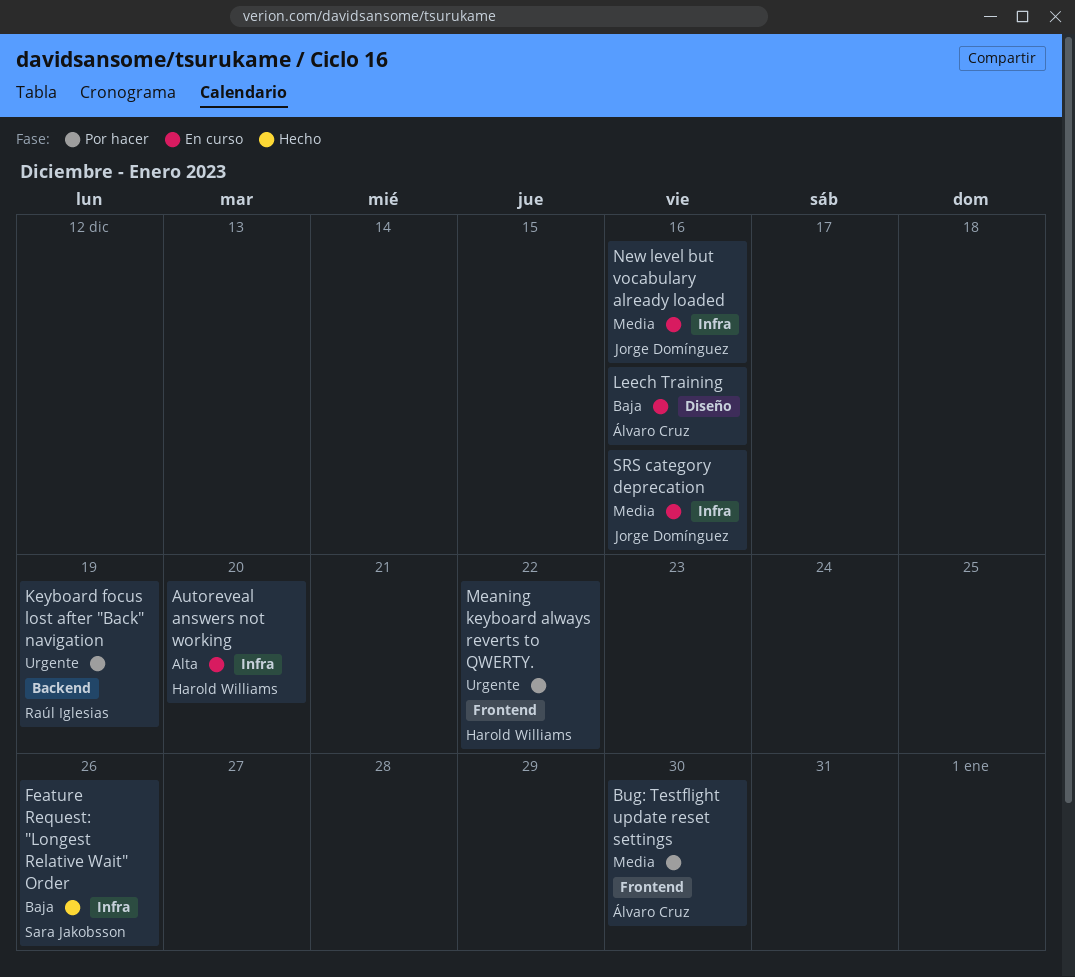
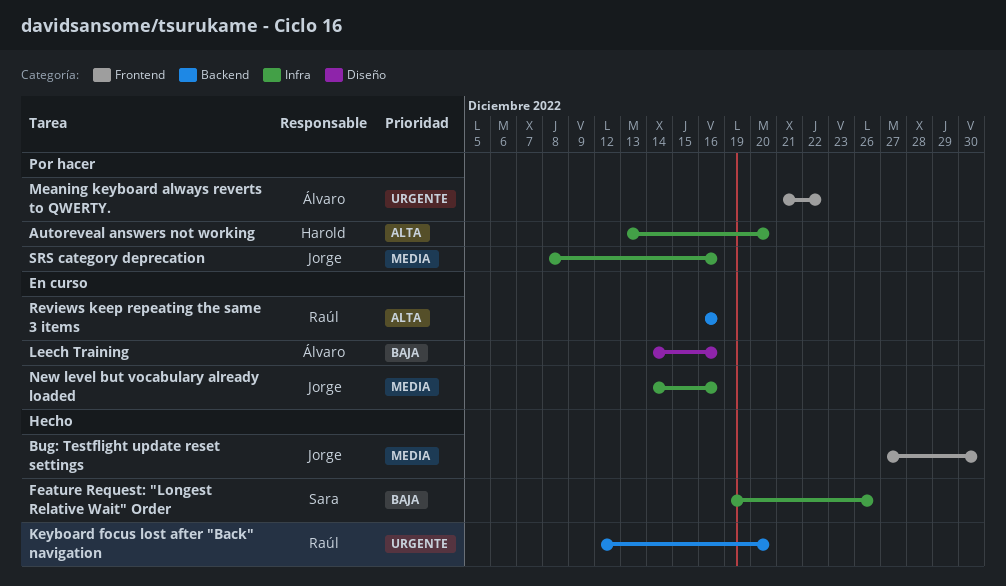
Autoreveal answers not working, status: En curso -> Por hacer
Bug: Testflight update reset settings, status: Por hacer -> Hecho
Bug: Testflight update reset settings, owner: Álvaro Cruz -> Jorge Domínguez
Keyboard focus lost after "Back" navigation, status: Por hacer -> Hecho
Keyboard focus lost after "Back" navigation, due: Dec 19 -> Dec 20
Meaning keyboard always reverts to QWERTY., owner: Harold Williams -> Álvaro Cruz
Reviews keep repeating the same 3 items: none -> present
SRS category deprecation, status: En curso -> Por hacer

